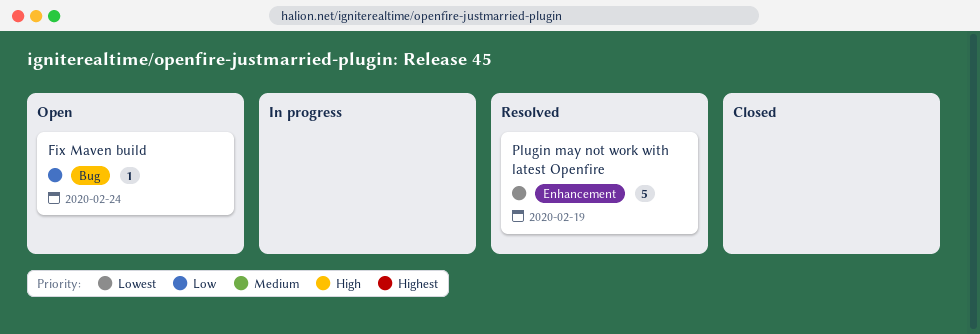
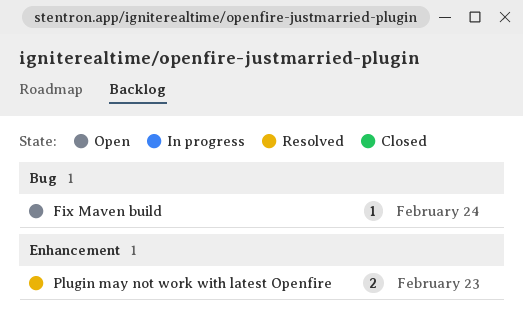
Plugin may not work with latest Openfire, estimate: 5 -> 2
Plugin may not work with latest Openfire, due: Feb 19 -> Feb 23

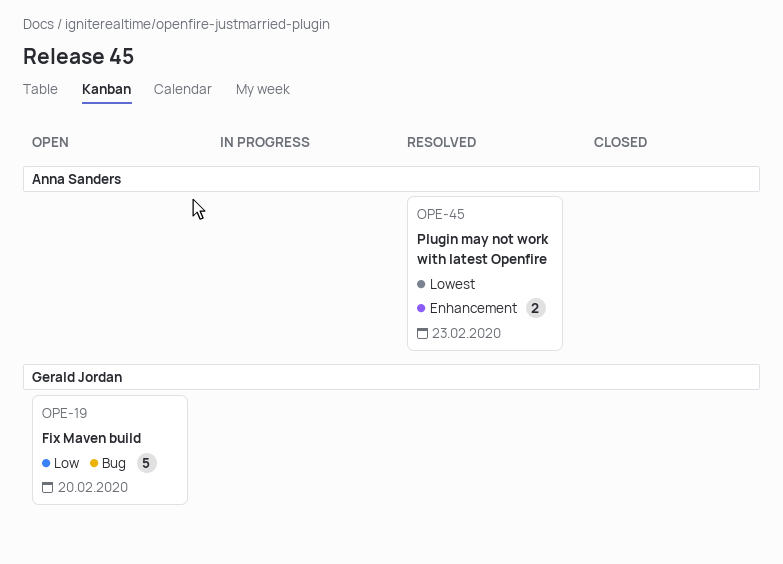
Fix Maven build, estimate: 1 -> 5
Fix Maven build, due: Feb 24 -> Feb 20

